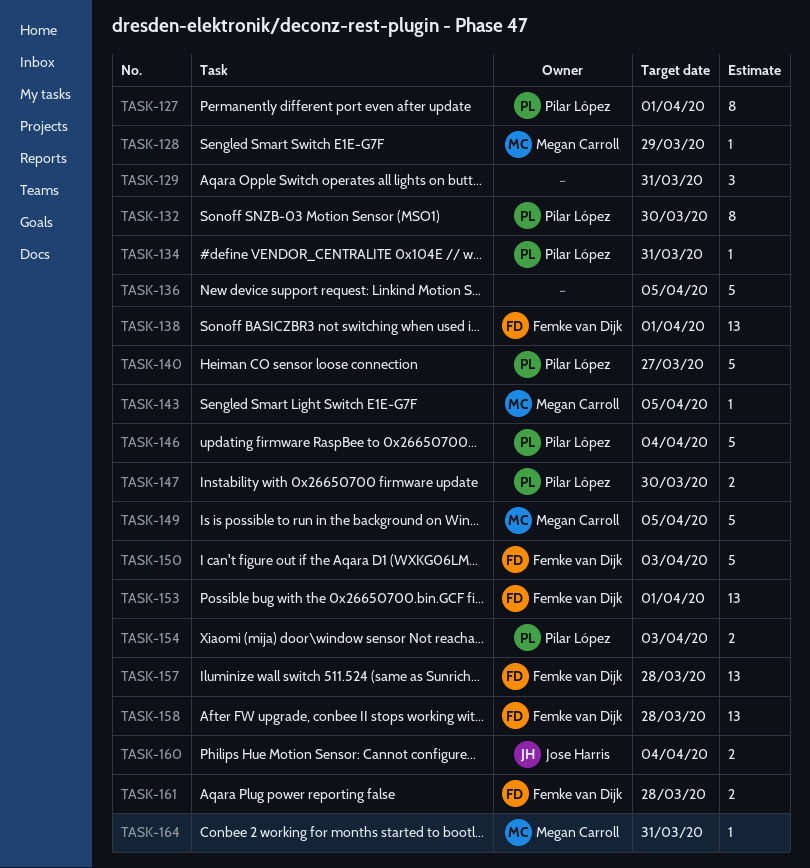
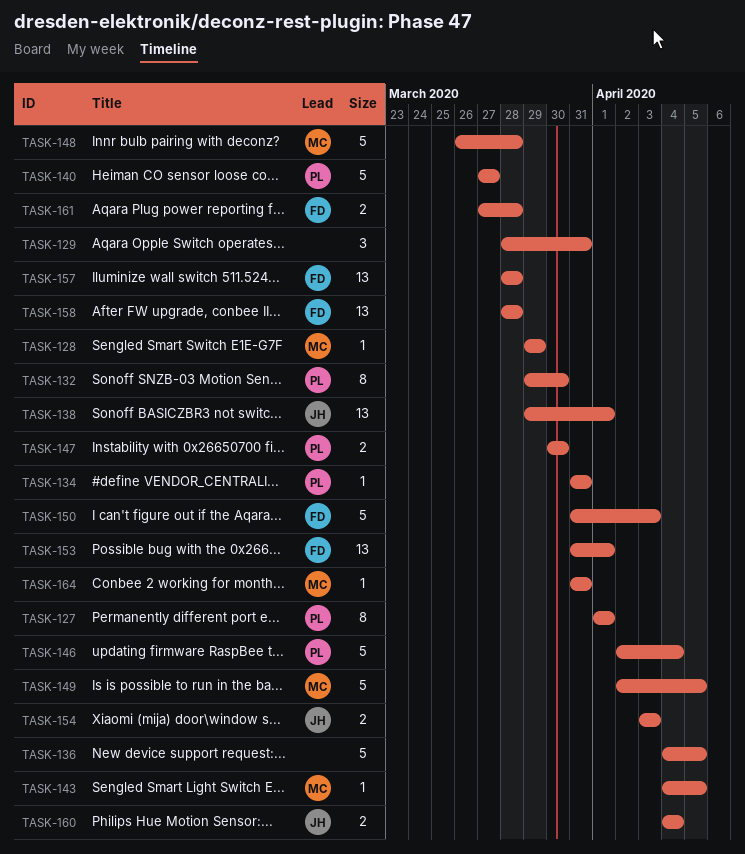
TASK-138, owner: Femke van Dijk -> Jose Harris
TASK-148: none -> present
TASK-154, owner: Pilar López -> Jose Harris

